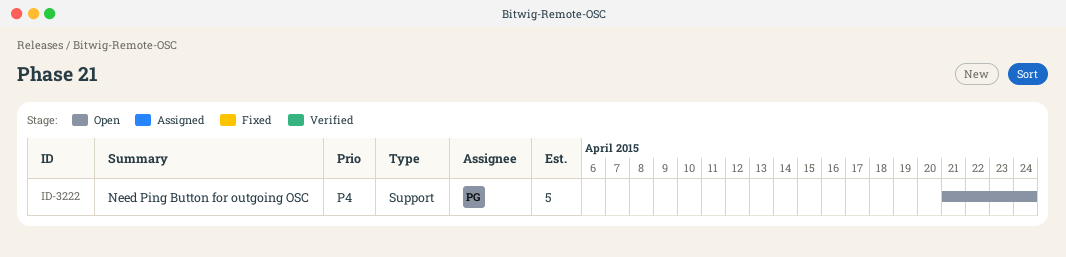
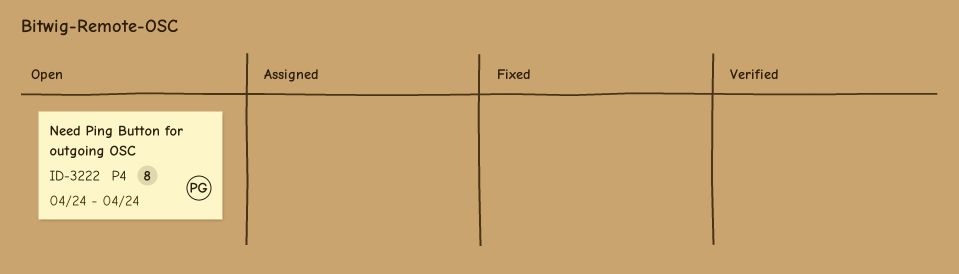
ID-3222, estimate: 5 -> 8
ID-3222, start: Apr 21 -> Apr 24

